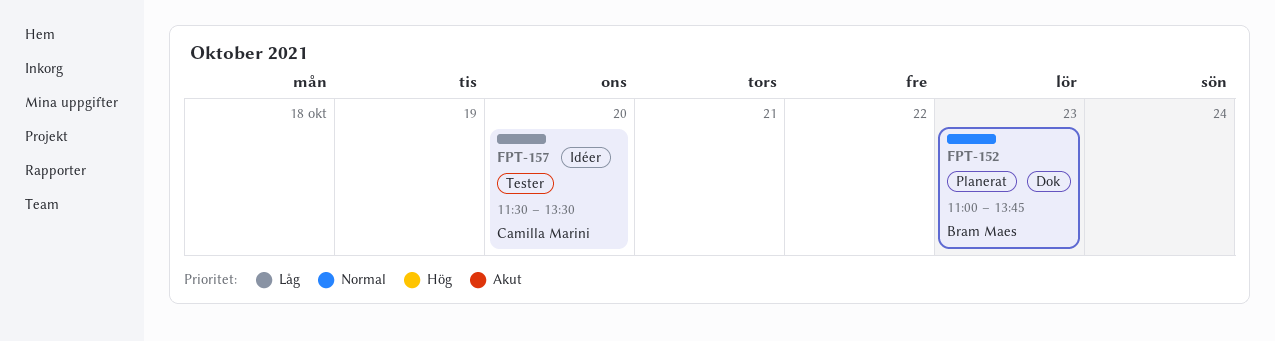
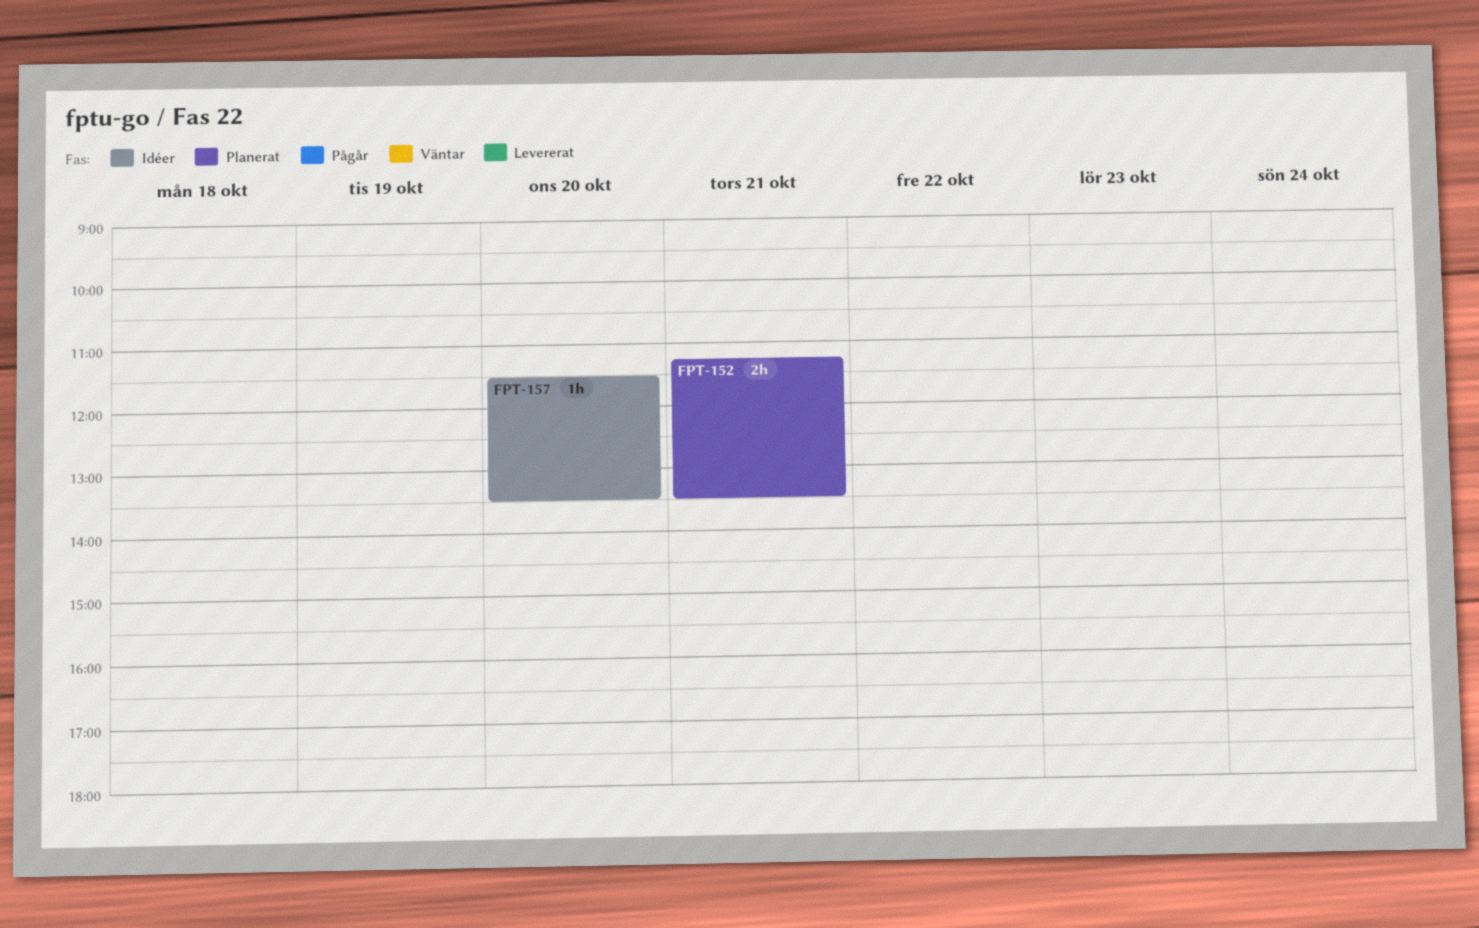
FPT-152, day: Oct 23 -> Oct 21
FPT-152, begins: 11:00 -> 11:15
FPT-152, ends: 13:45 -> 13:30

